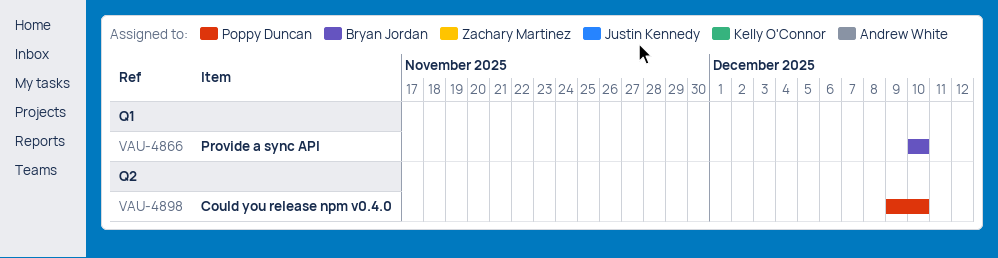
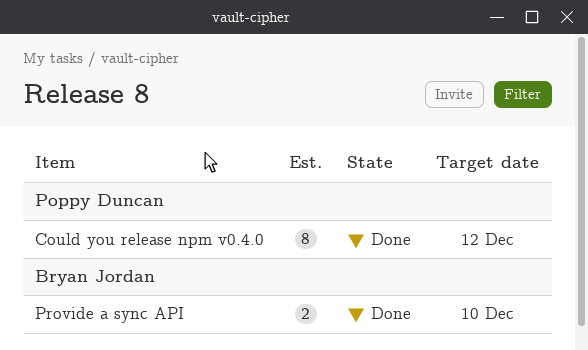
Could you release npm v0.4.0, due: Dec 10 -> Dec 12

